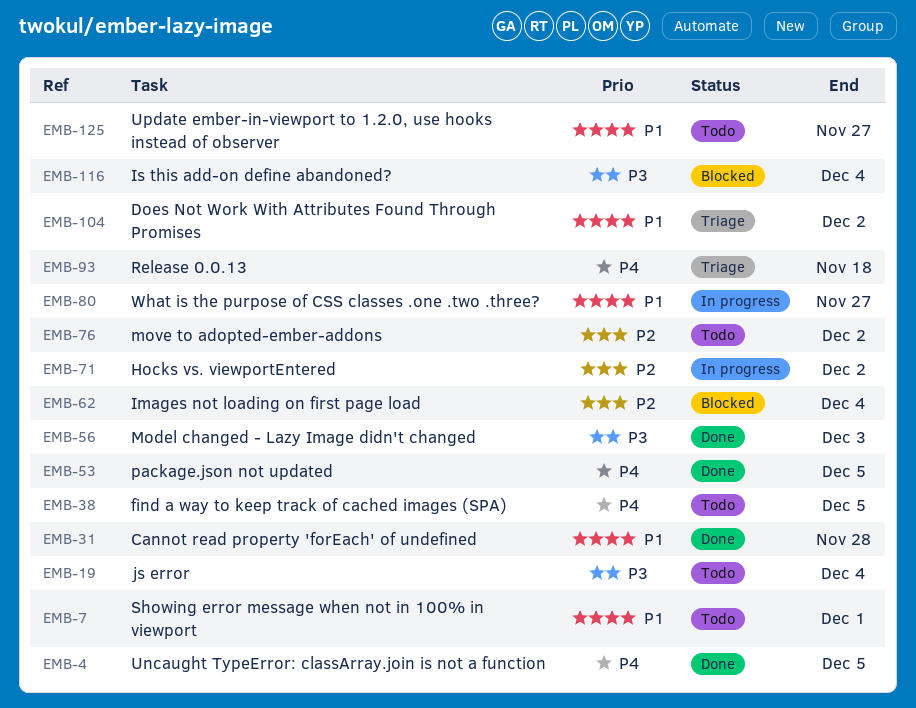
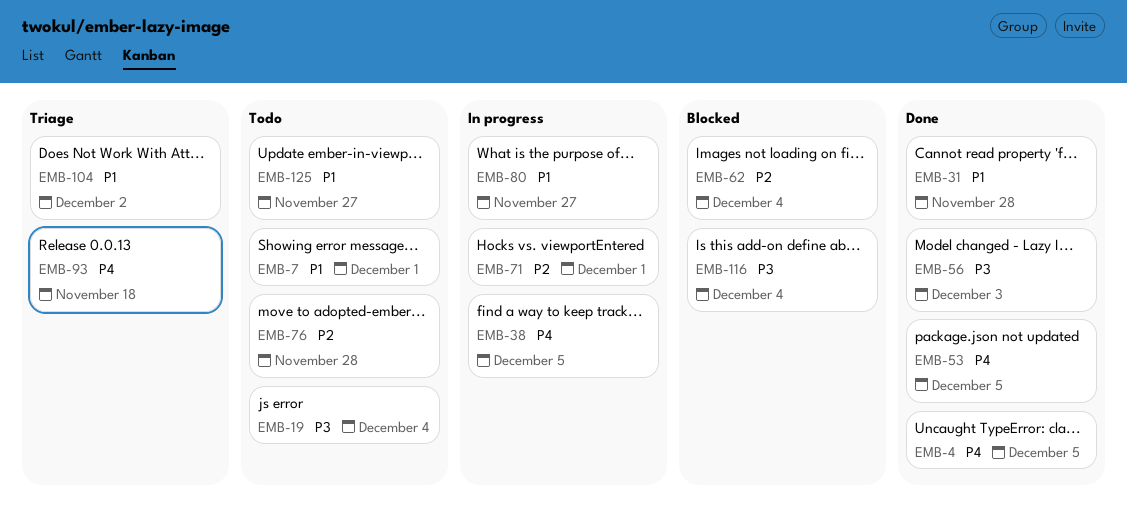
EMB-38, status: Todo -> In progress
EMB-71, due: Dec 2 -> Dec 1
EMB-76, due: Dec 2 -> Nov 28

